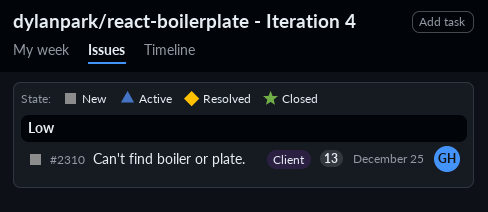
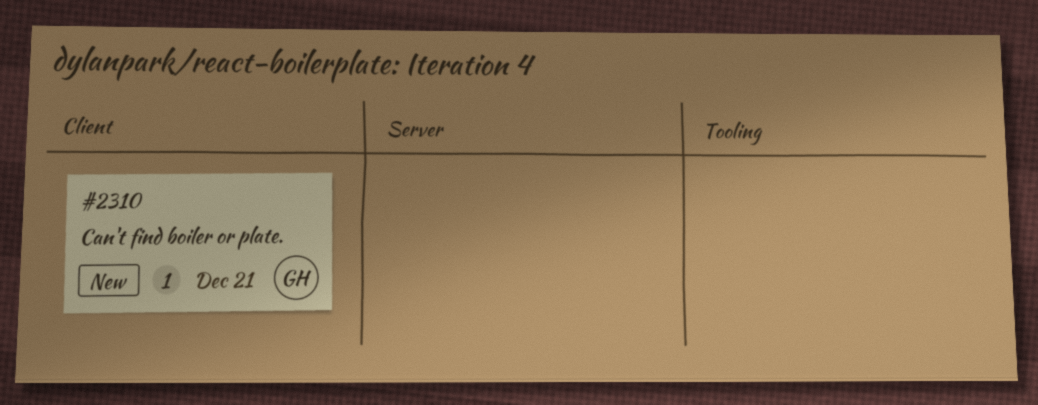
#2310, estimate: 13 -> 1
#2310, due: Dec 25 -> Dec 21

